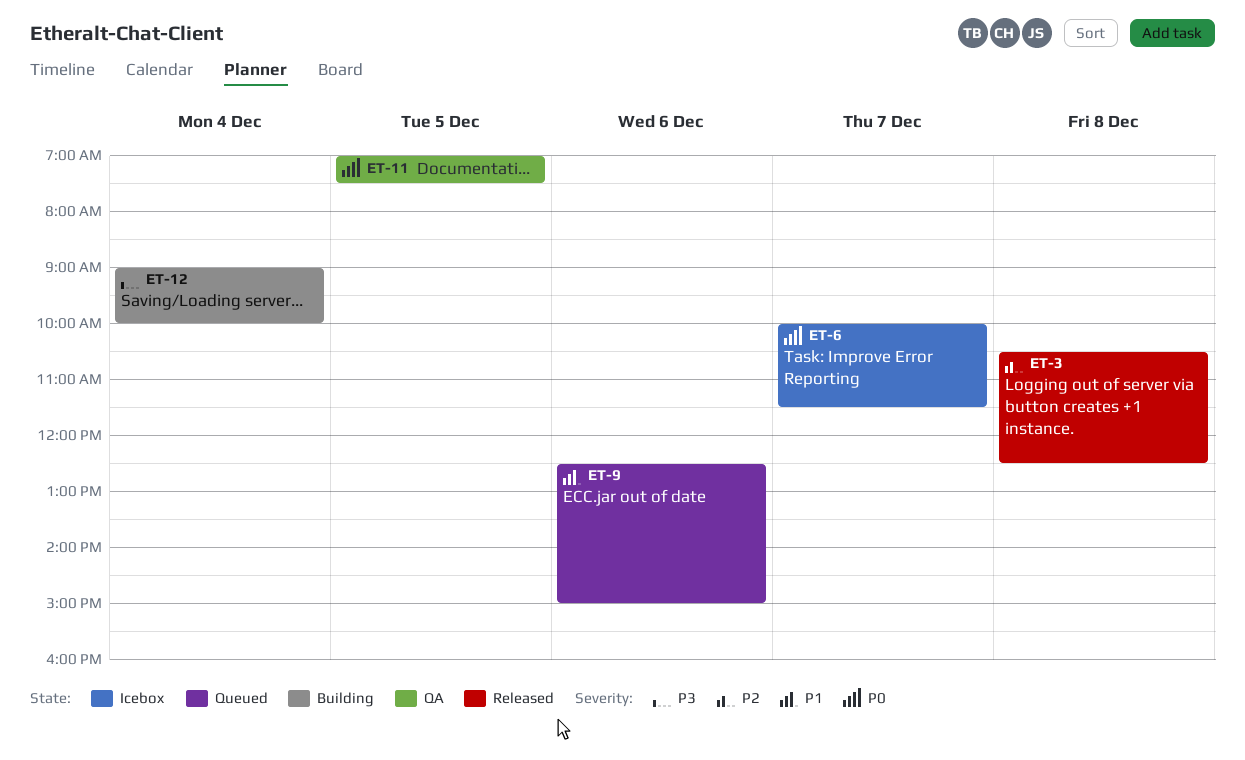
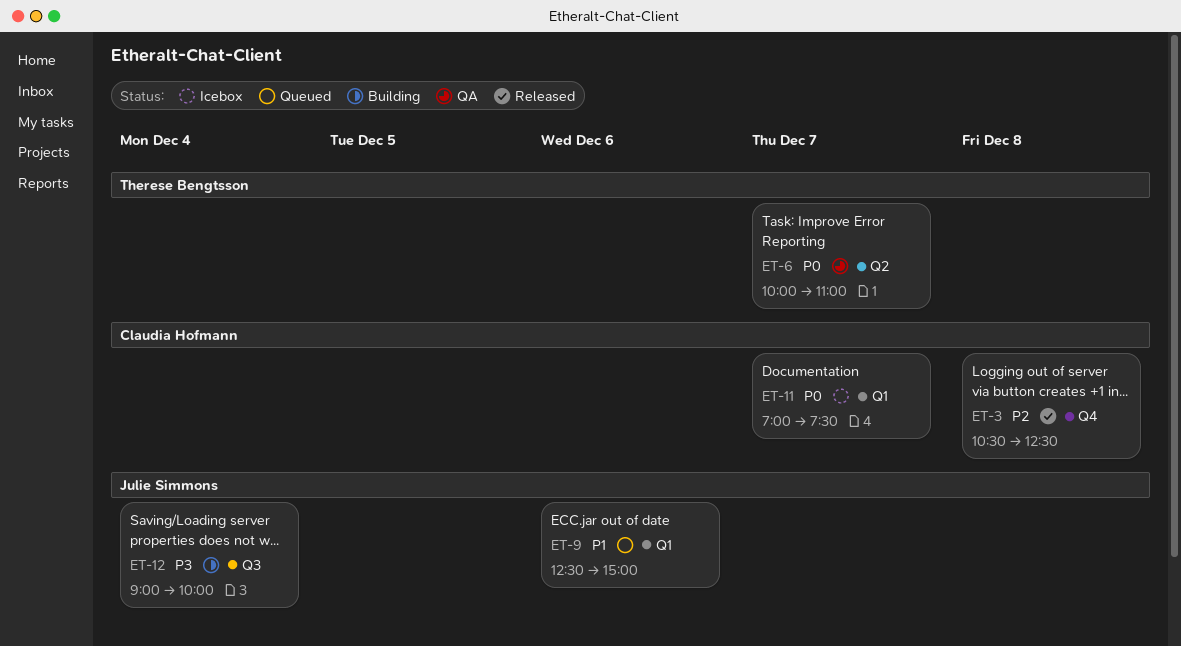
ET-6, status: Icebox -> QA
ET-6, ends: 11:30 -> 11:00
ET-11, status: QA -> Icebox
ET-11, day: Dec 5 -> Dec 7

